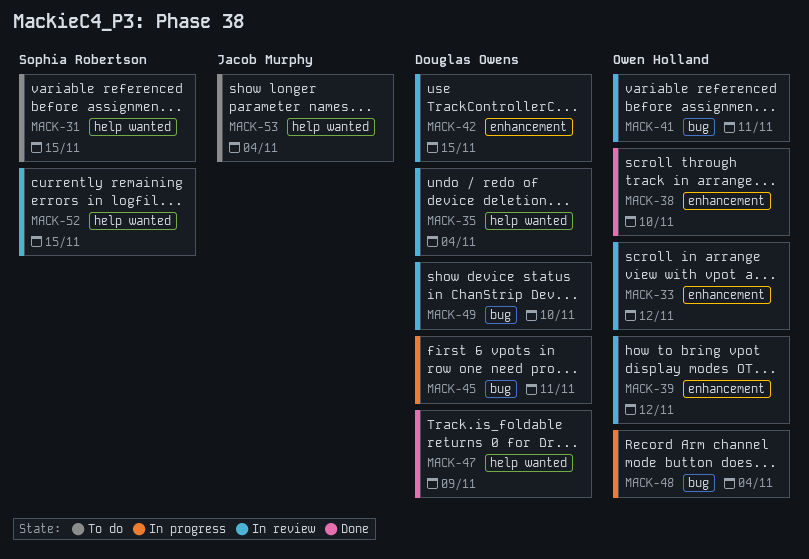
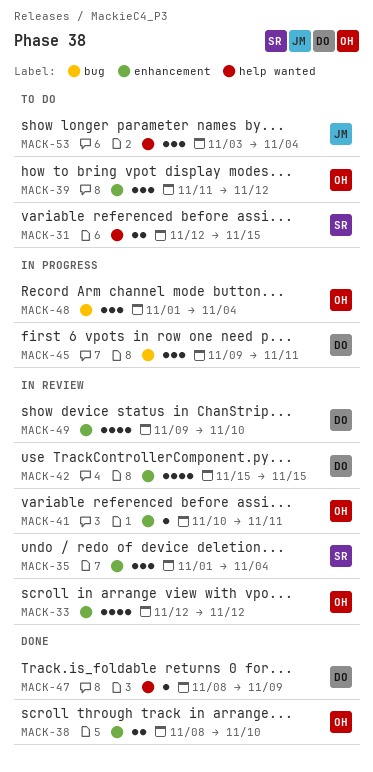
MACK-35, owner: Douglas Owens -> Sophia Robertson
MACK-35, label: help wanted -> enhancement
MACK-39, status: In review -> To do
MACK-41, label: bug -> enhancement
MACK-49, label: bug -> enhancement
MACK-52: present -> none

